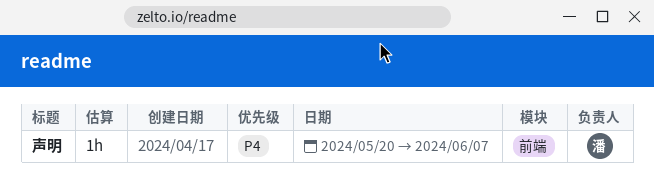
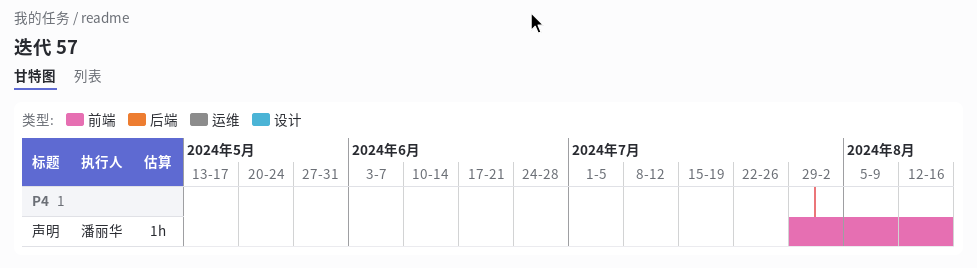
声明, start: May 20 -> Jul 29
声明, due: Jun 7 -> Aug 16

